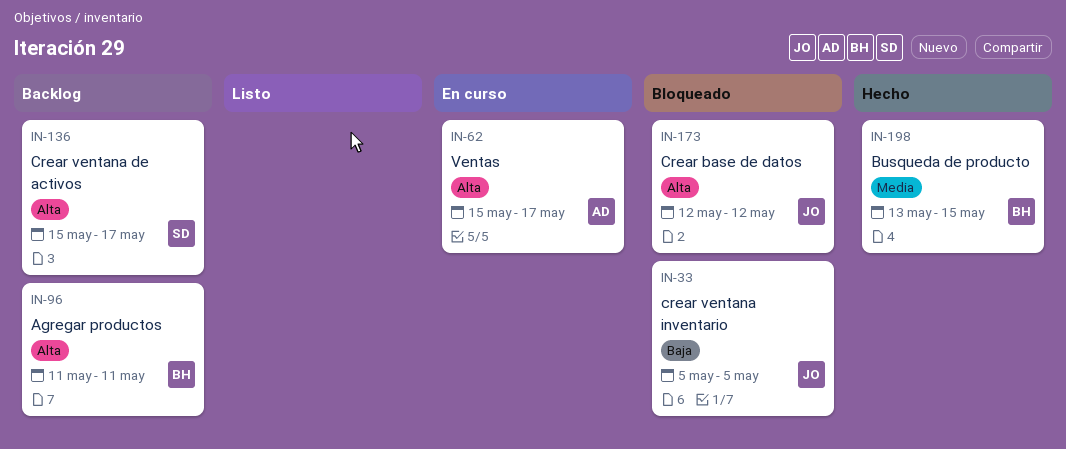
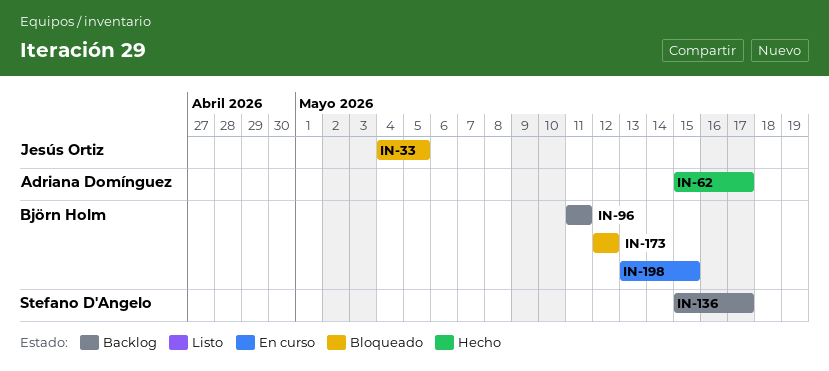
IN-33, start: May 5 -> May 4
IN-62, status: En curso -> Hecho
IN-173, owner: Jesús Ortiz -> Björn Holm
IN-198, status: Hecho -> En curso

